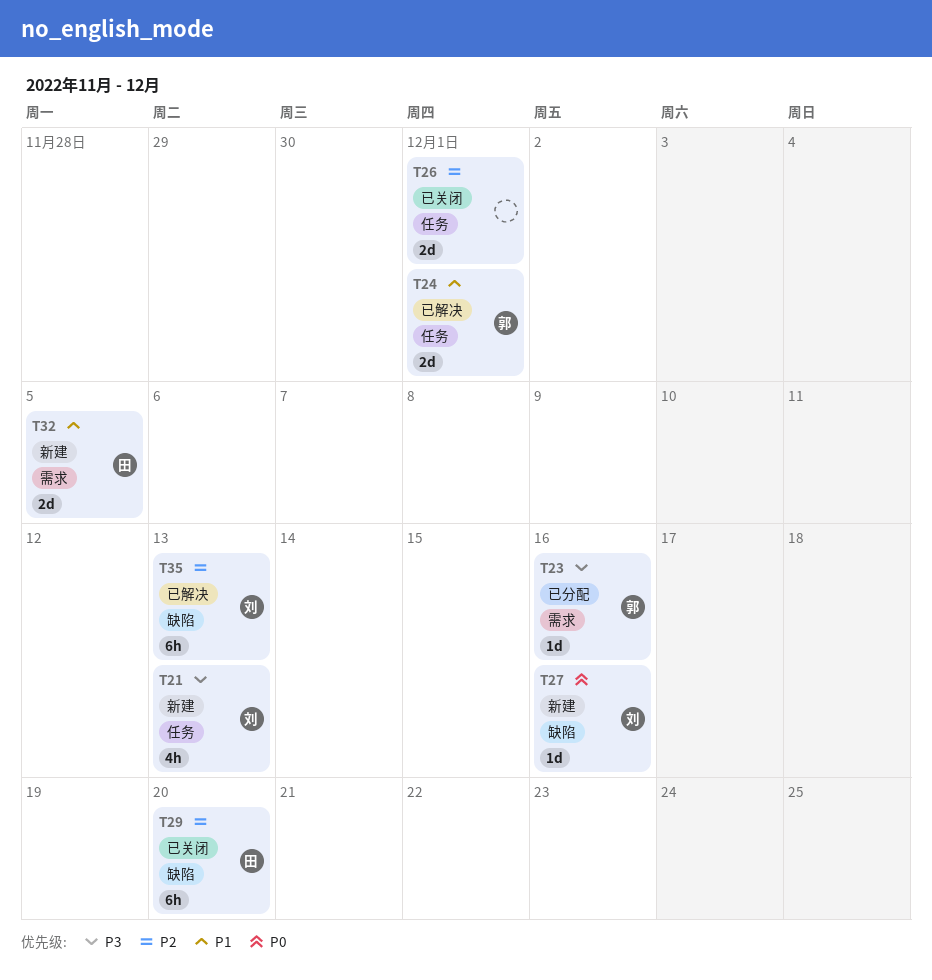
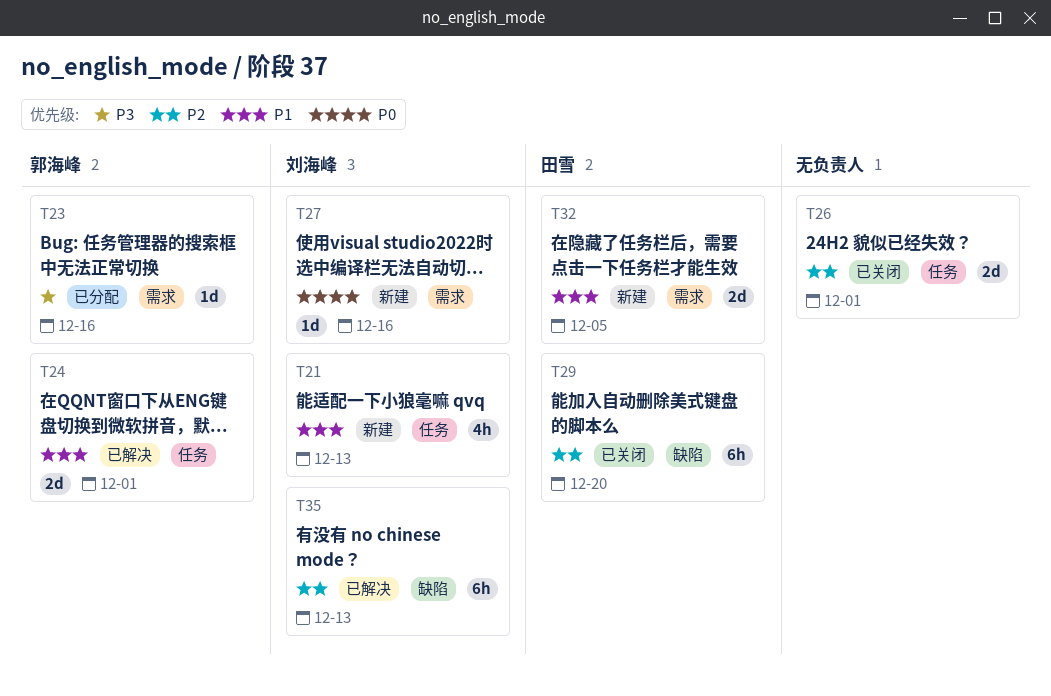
T21, priority: P3 -> P1
T27, label: 缺陷 -> 需求

